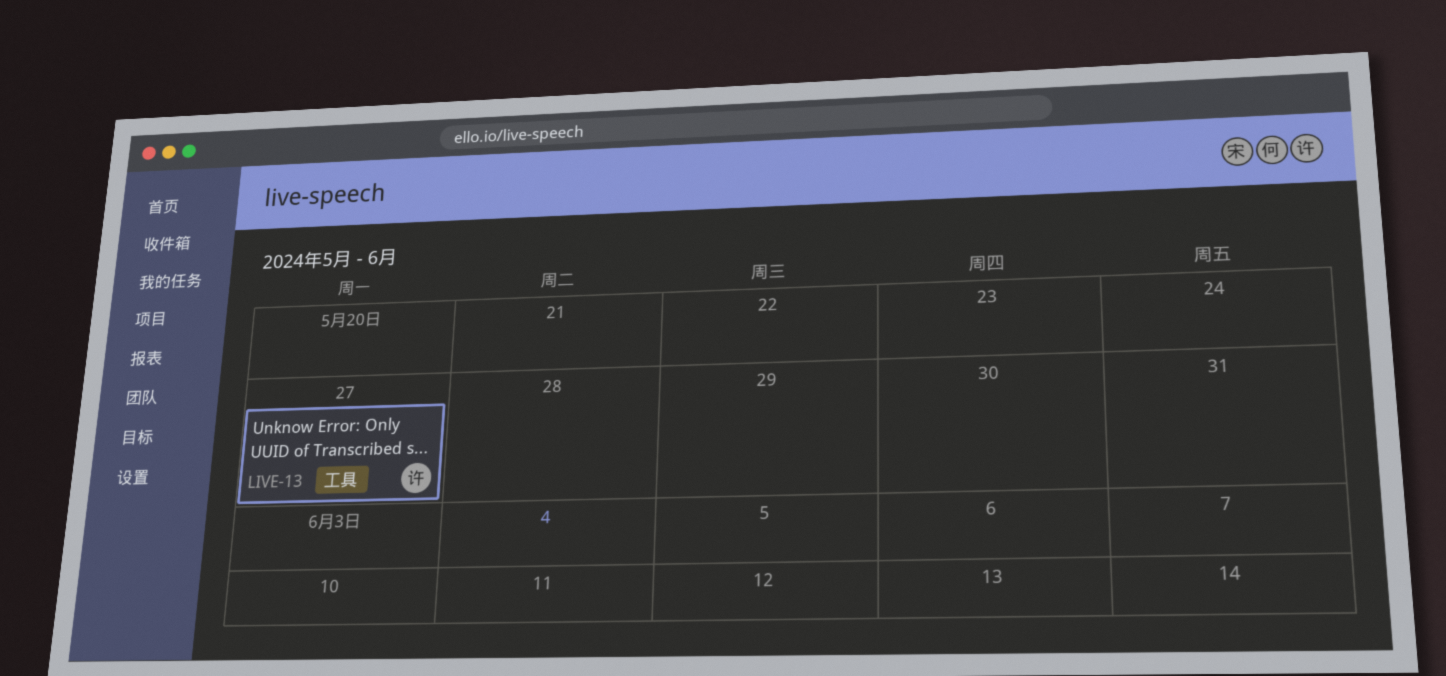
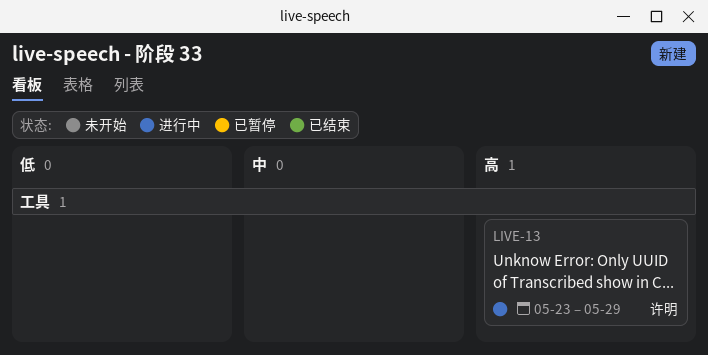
LIVE-13, due: May 27 -> May 29

